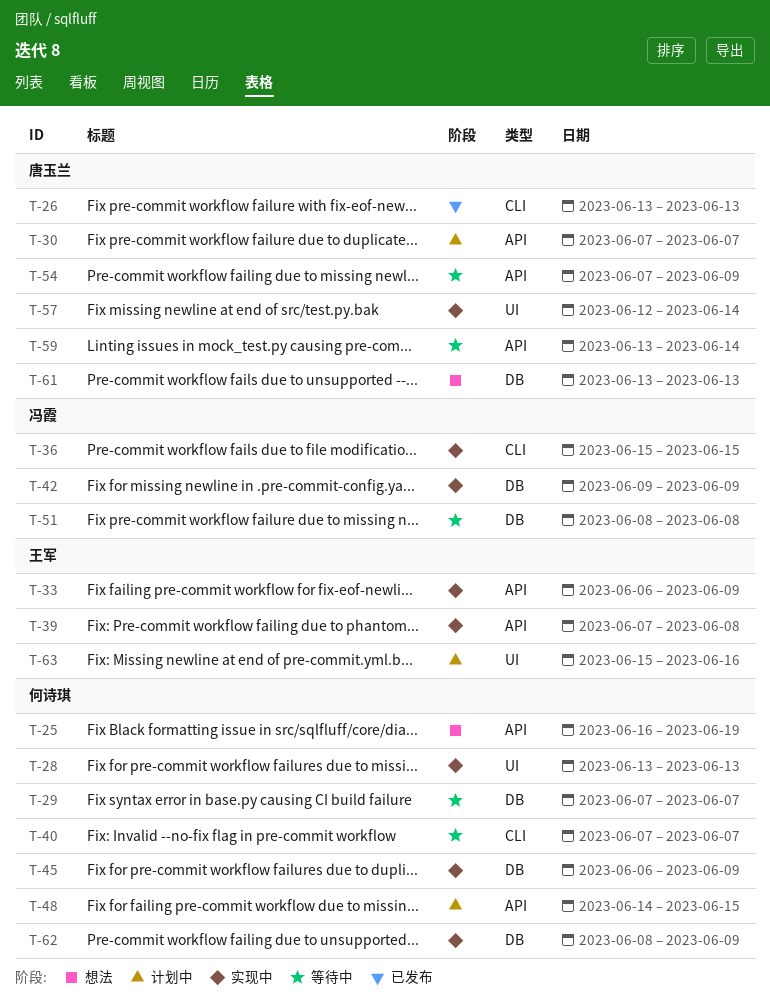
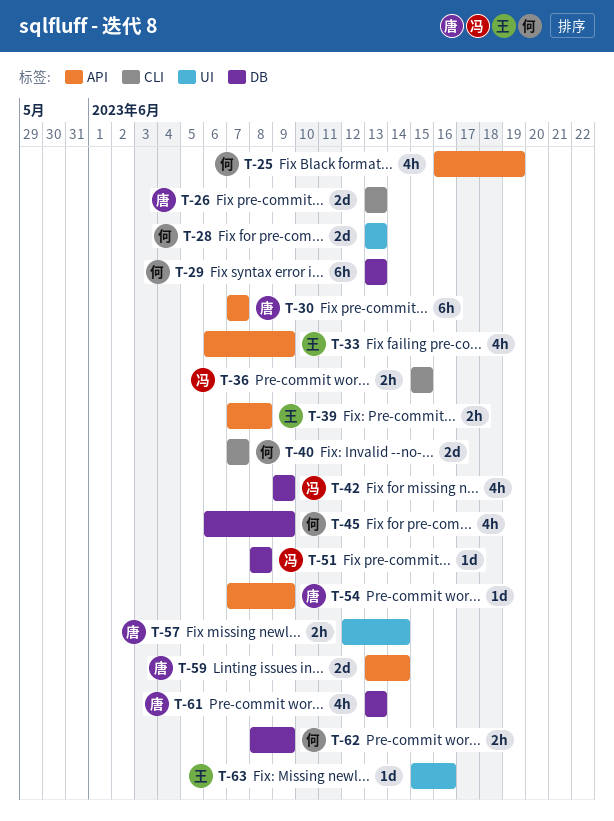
T-29, start: Jun 7 -> Jun 13
T-29, due: Jun 7 -> Jun 13
T-48: present -> none

